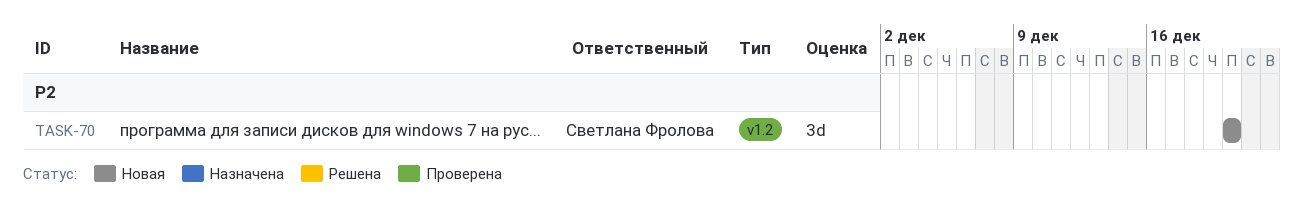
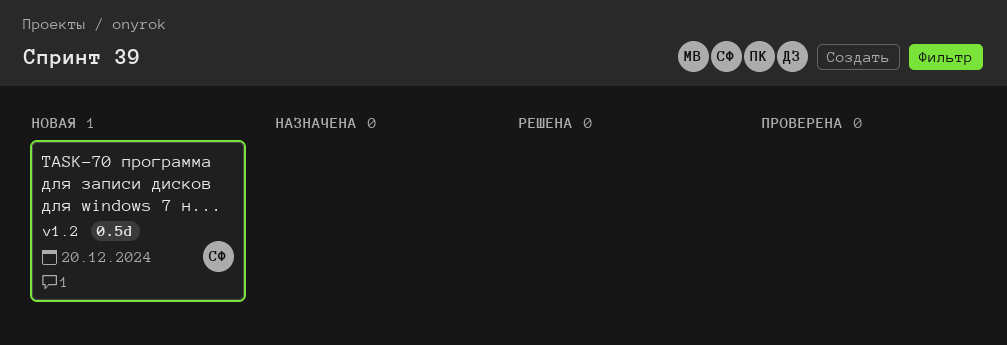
TASK-70, estimate: 3d -> 0.5d

